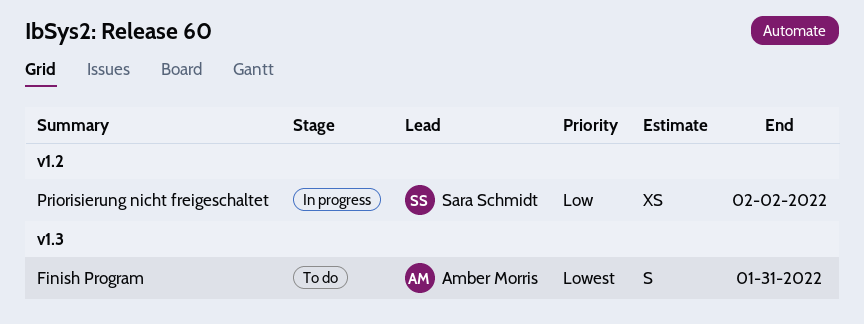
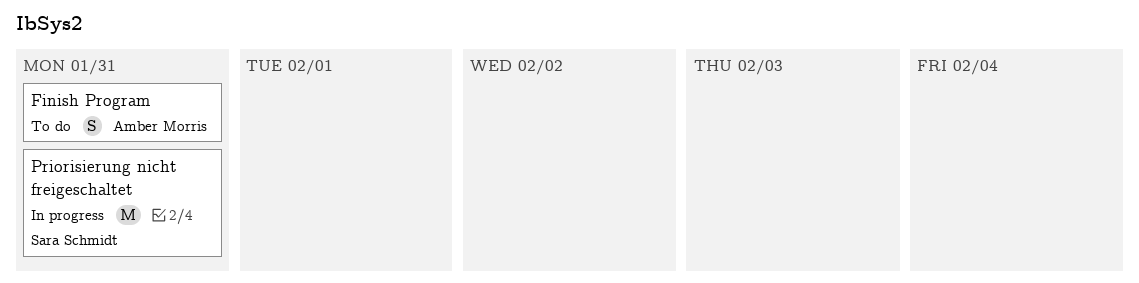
Priorisierung nicht freigeschaltet, estimate: XS -> M
Priorisierung nicht freigeschaltet, due: Feb 2 -> Jan 31

